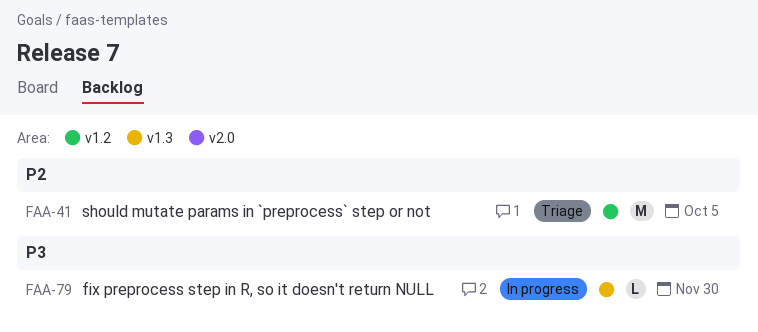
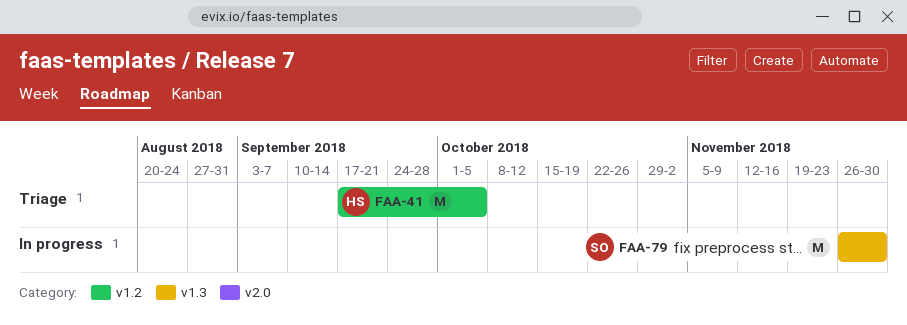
FAA-79, estimate: L -> M

